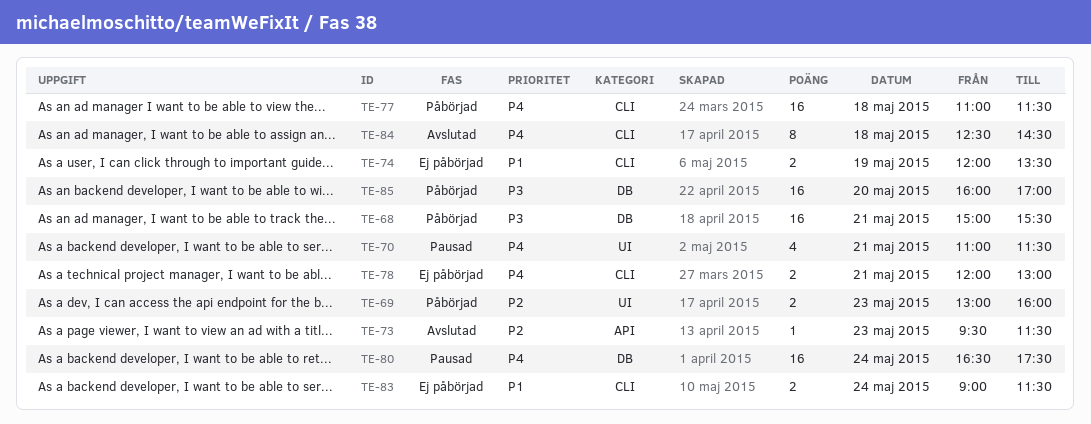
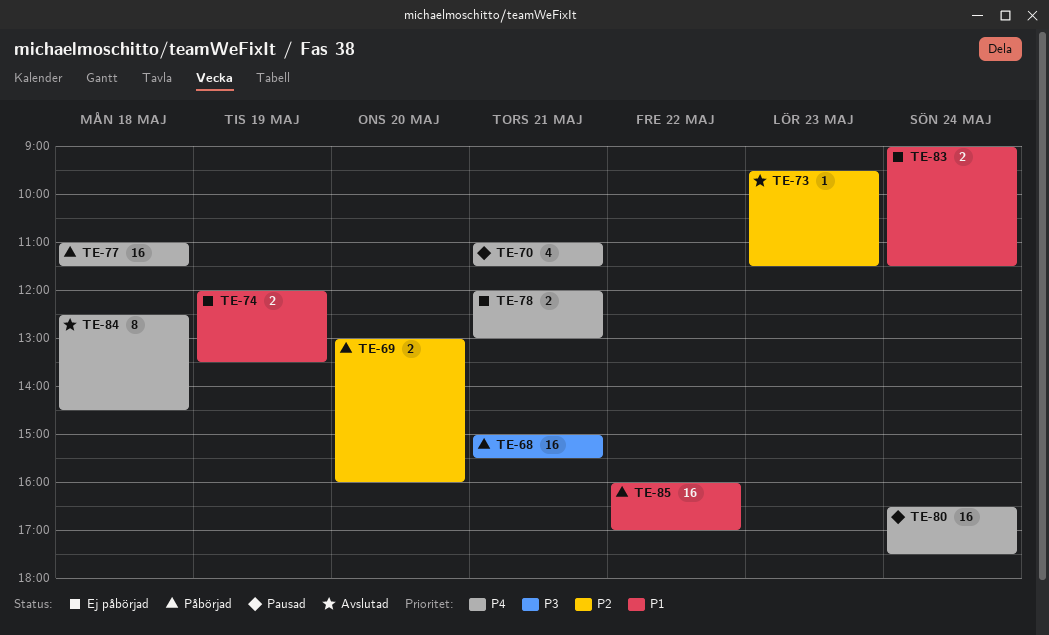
TE-69, day: May 23 -> May 20
TE-85, priority: P3 -> P1
TE-85, day: May 20 -> May 22

